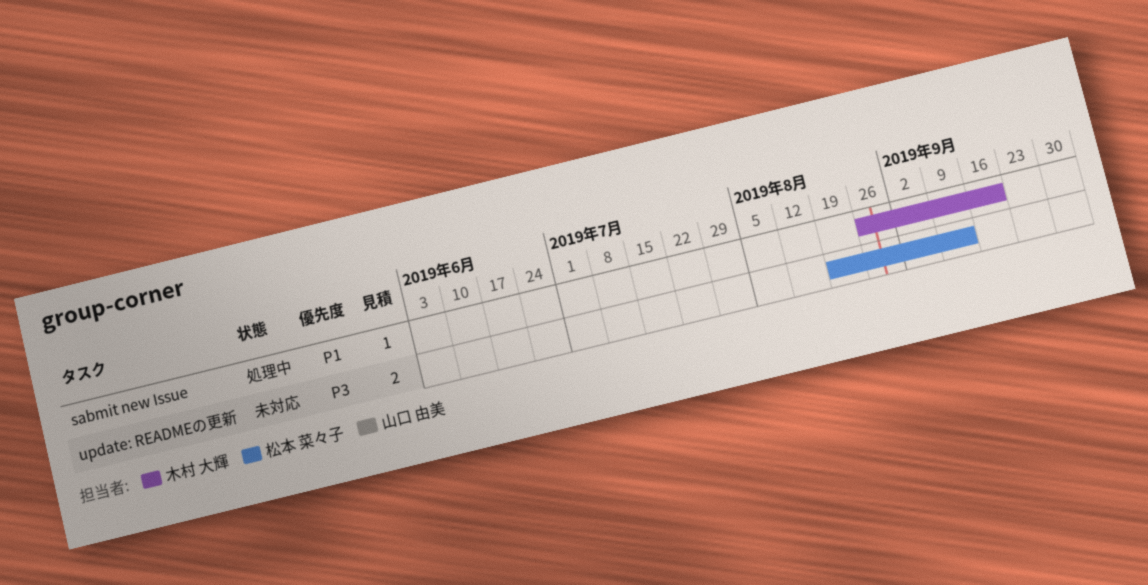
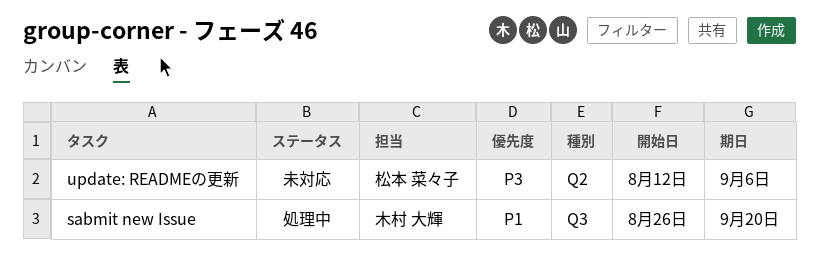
update: READMEの更新, start: Aug 19 -> Aug 12
update: READMEの更新, due: Sep 13 -> Sep 6

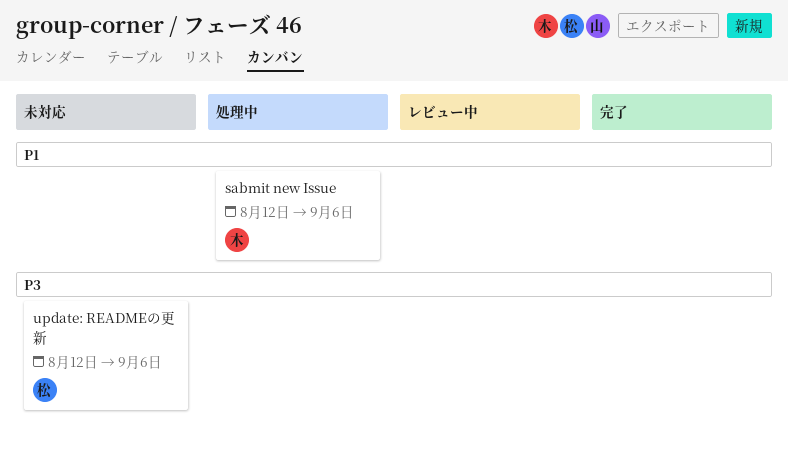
sabmit new Issue, start: Aug 26 -> Aug 12
sabmit new Issue, due: Sep 20 -> Sep 6

